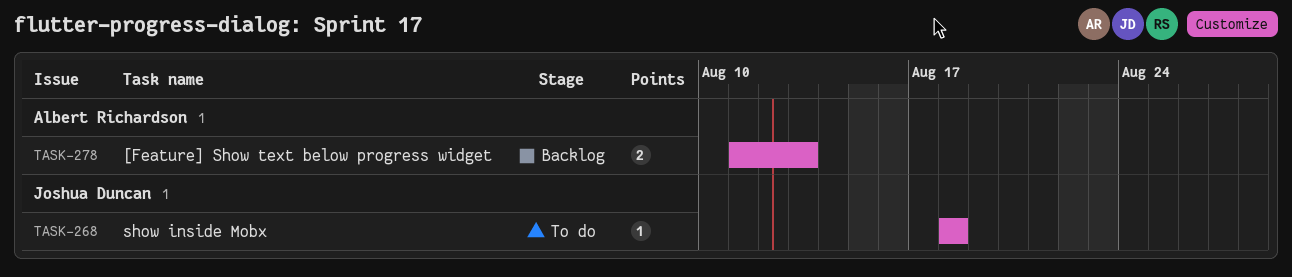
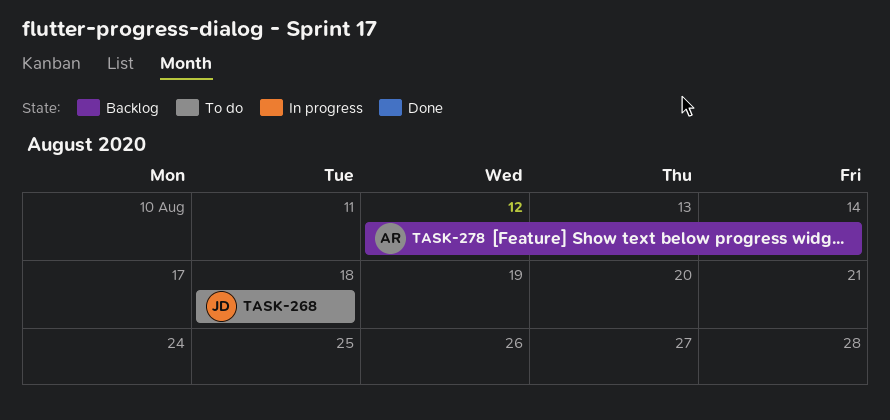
TASK-278, start: Aug 11 -> Aug 12
TASK-278, due: Aug 13 -> Aug 14

